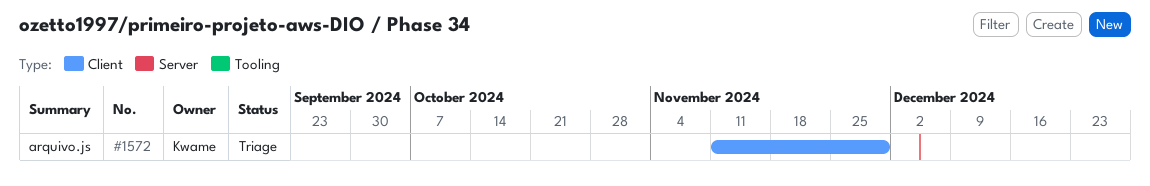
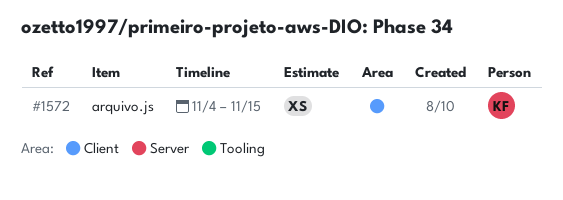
#1572, start: Nov 11 -> Nov 4
#1572, due: Nov 29 -> Nov 15

